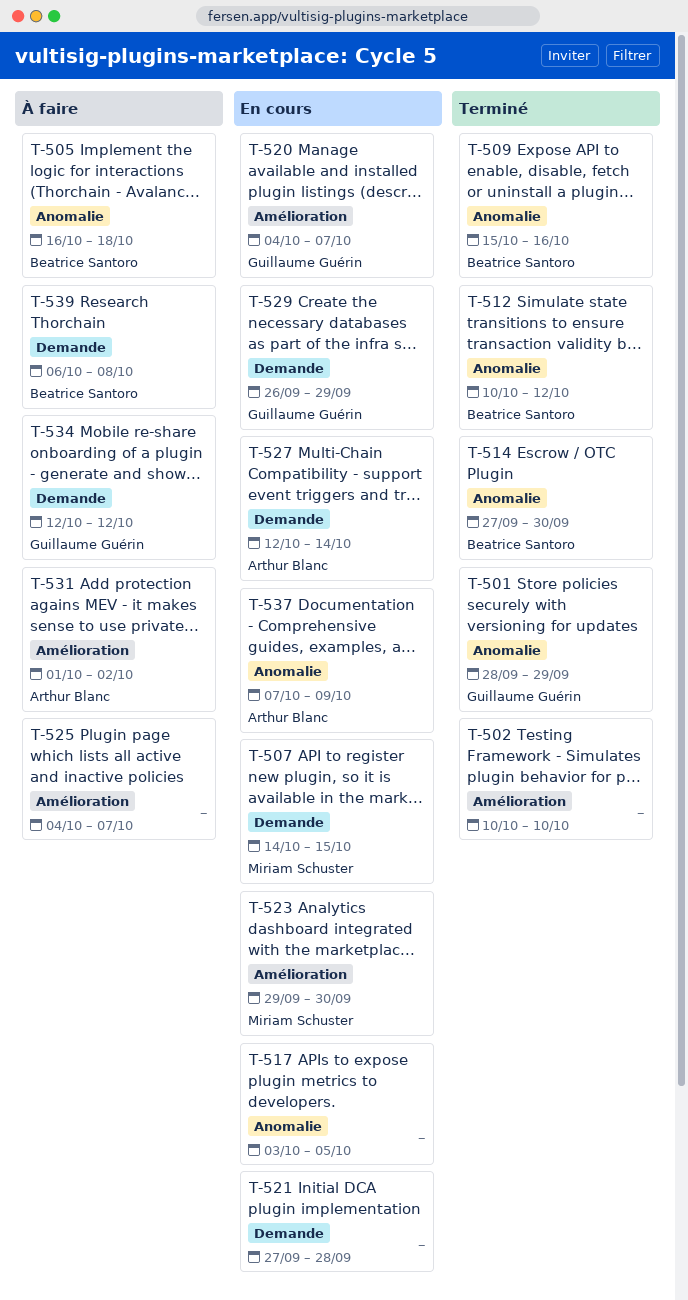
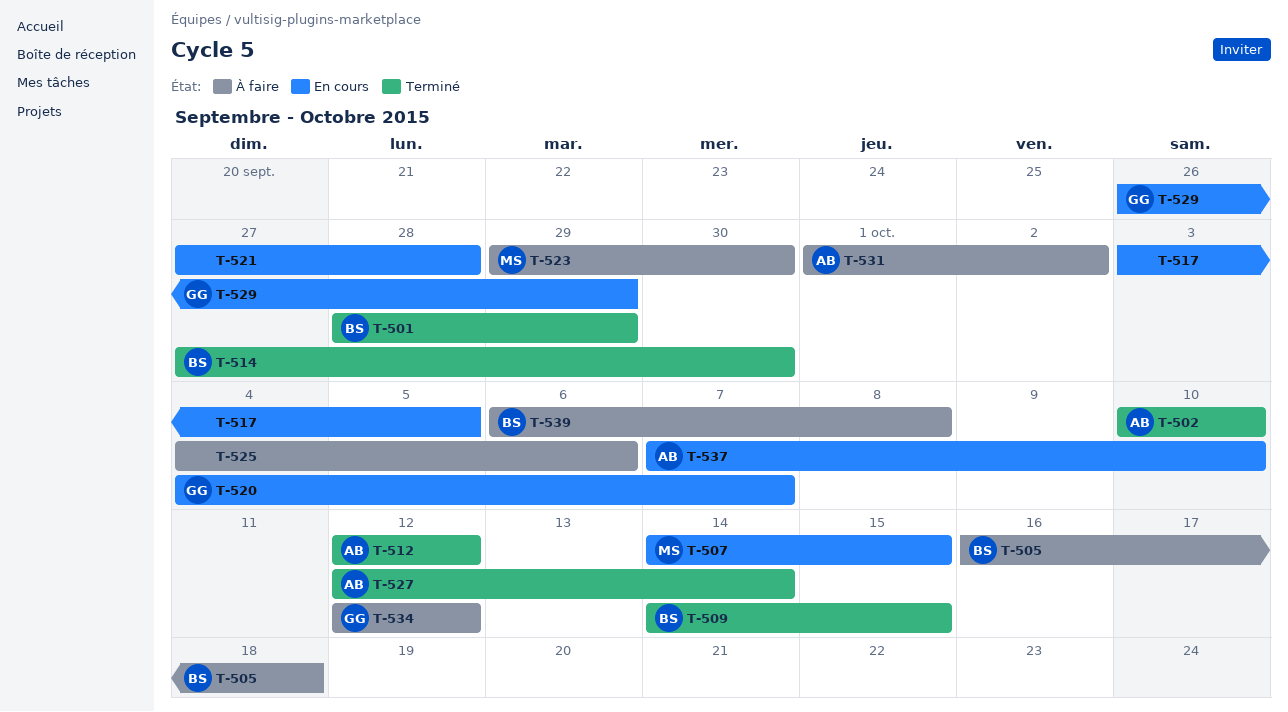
T-501, owner: Guillaume Guérin -> Beatrice Santoro
T-502, owner: none -> Arthur Blanc
T-509, start: Oct 15 -> Oct 14
T-509, due: Oct 16 -> Oct 15
T-512, owner: Beatrice Santoro -> Arthur Blanc
T-512, start: Oct 10 -> Oct 12
T-523, status: En cours -> À faire
T-525, due: Oct 7 -> Oct 6
T-527, status: En cours -> Terminé
T-537, due: Oct 9 -> Oct 10

